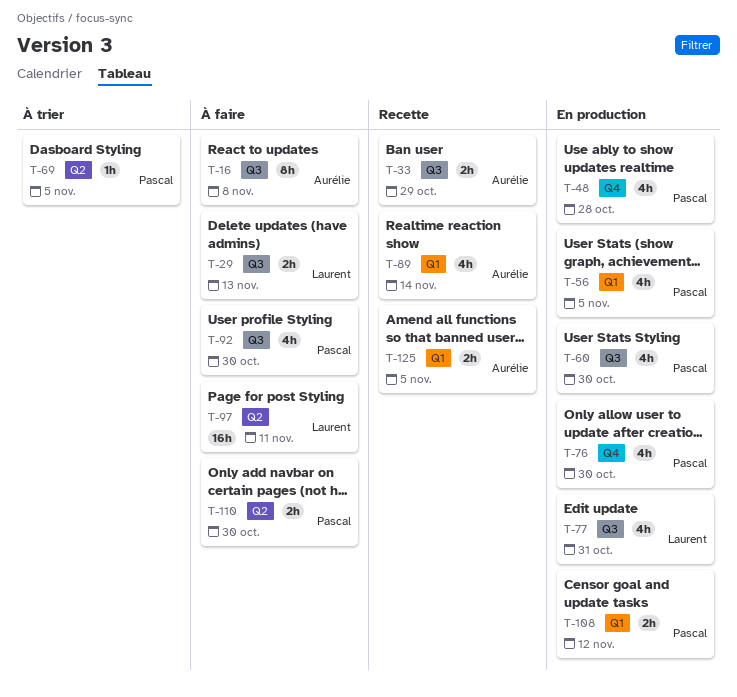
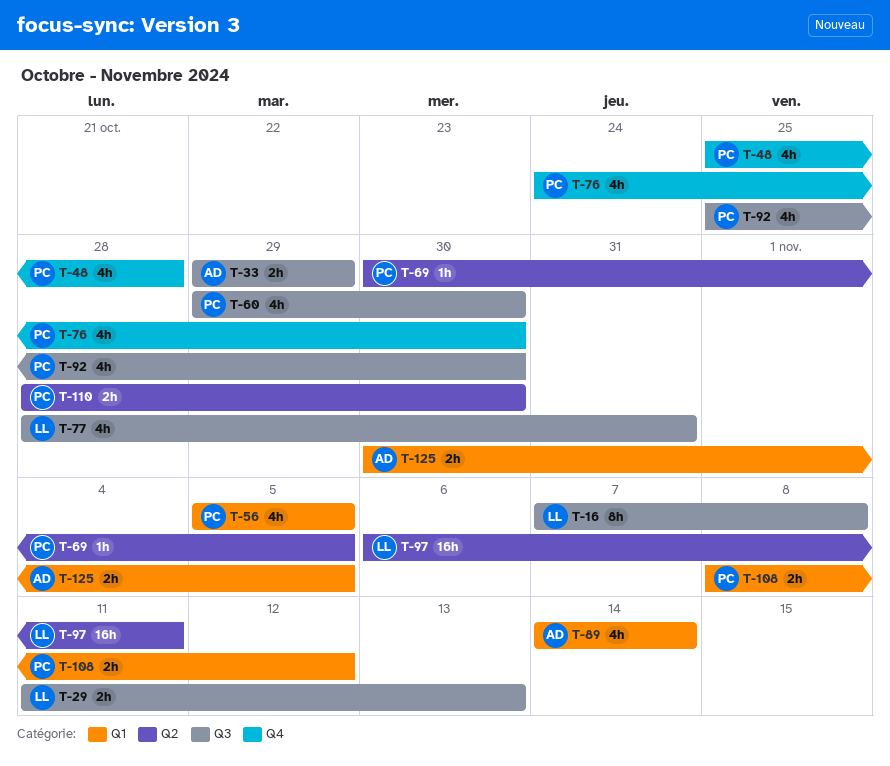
T-16, owner: Aurélie -> Laurent

